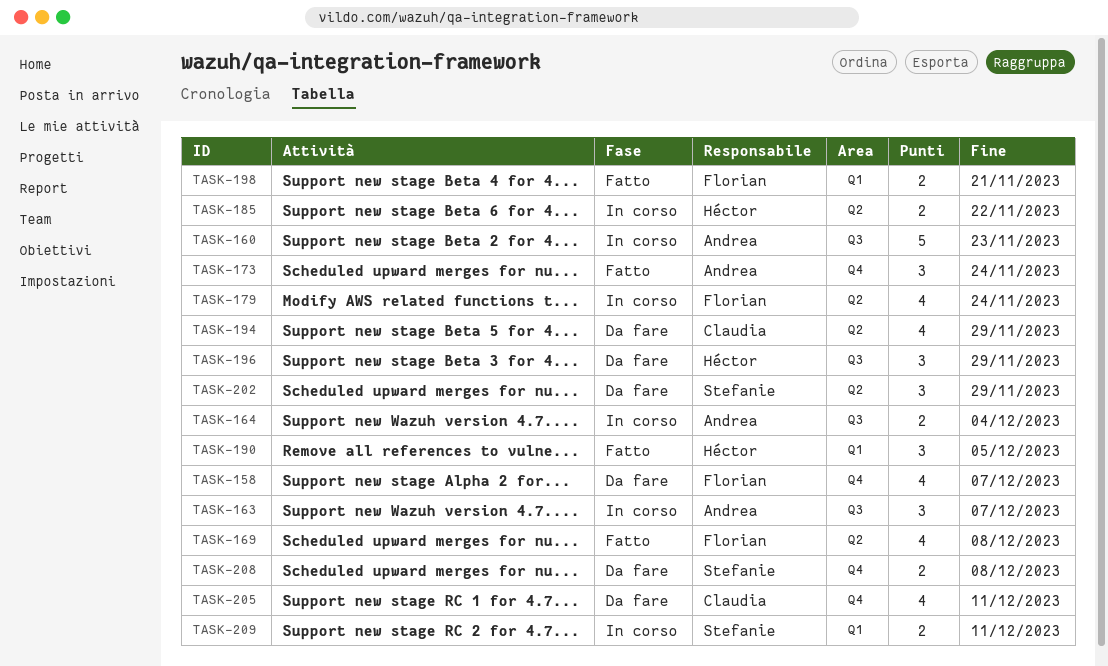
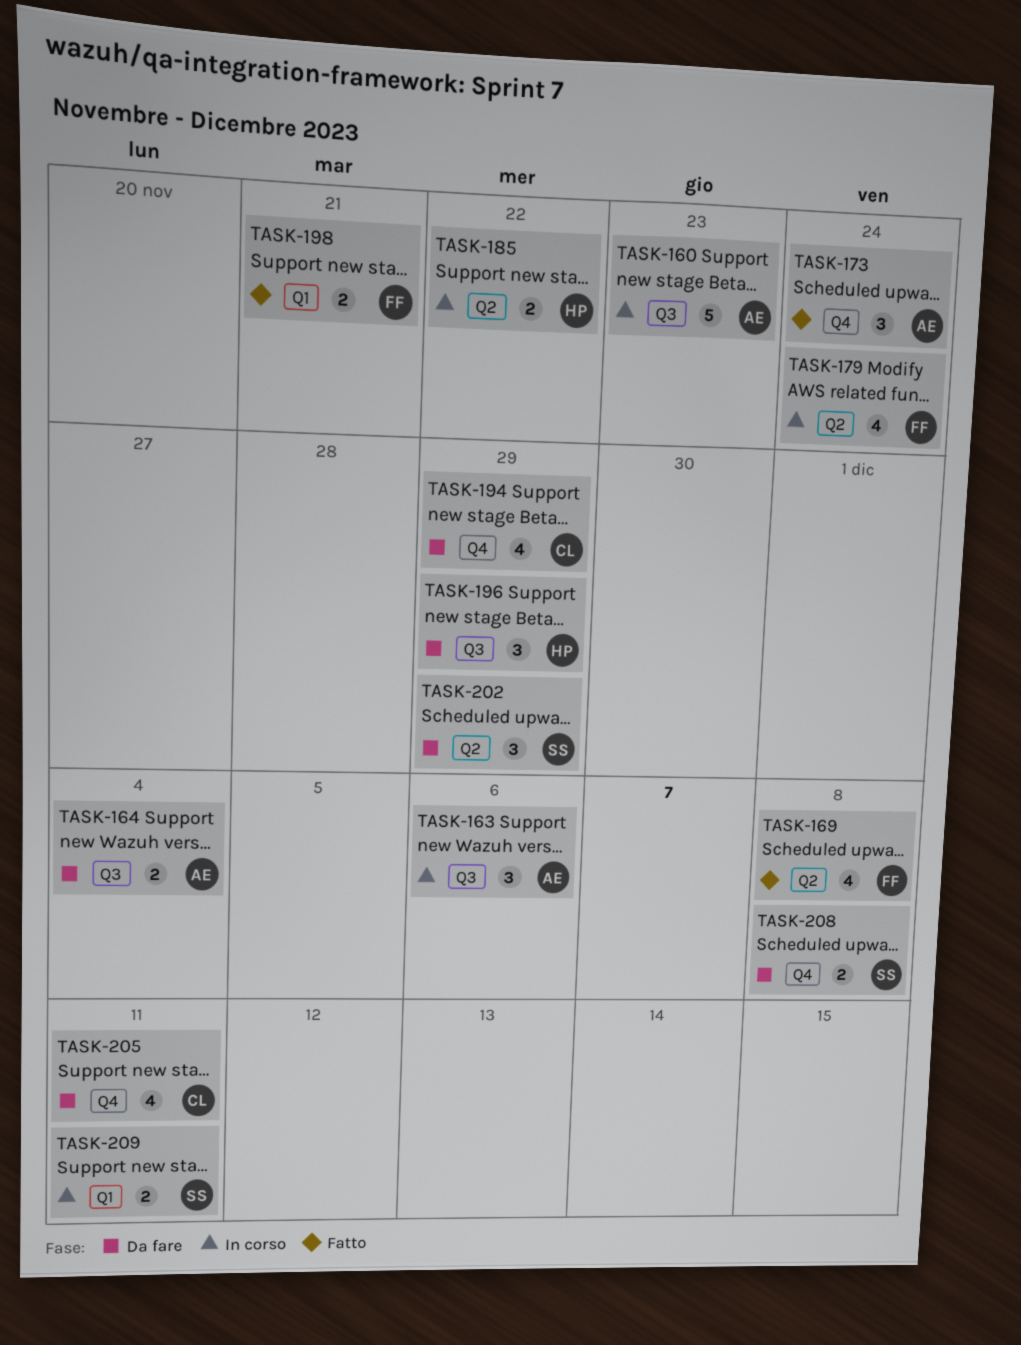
TASK-158: present -> none
TASK-163, due: Dec 7 -> Dec 6
TASK-164, status: In corso -> Da fare
TASK-190: present -> none
TASK-194, label: Q2 -> Q4

